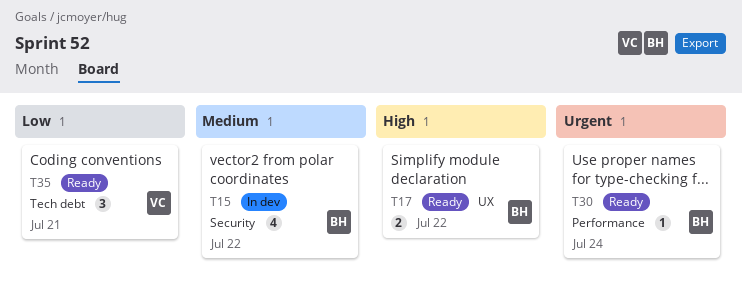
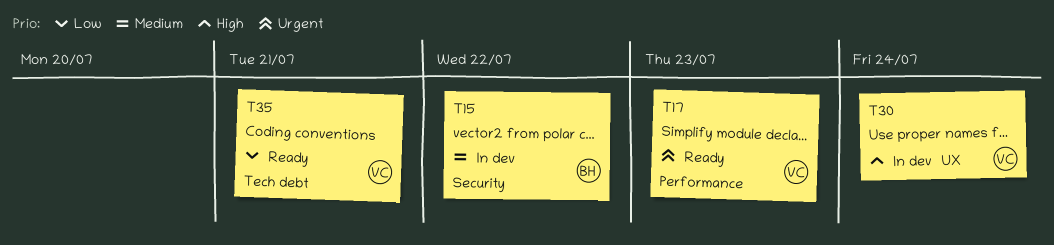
T17, owner: BH -> VC
T17, priority: High -> Urgent
T17, label: UX -> Performance
T17, due: Jul 22 -> Jul 23
T30, status: Ready -> In dev
T30, owner: BH -> VC
T30, priority: Urgent -> High
T30, label: Performance -> UX

